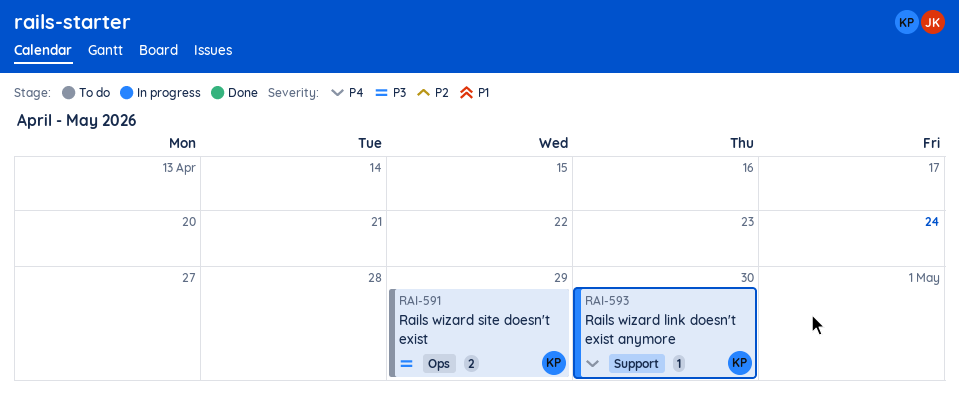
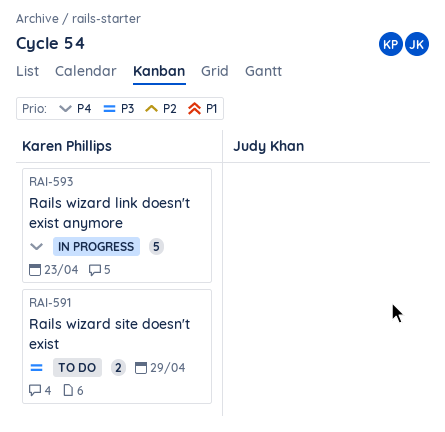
RAI-593, estimate: 1 -> 5
RAI-593, due: Apr 30 -> Apr 23

